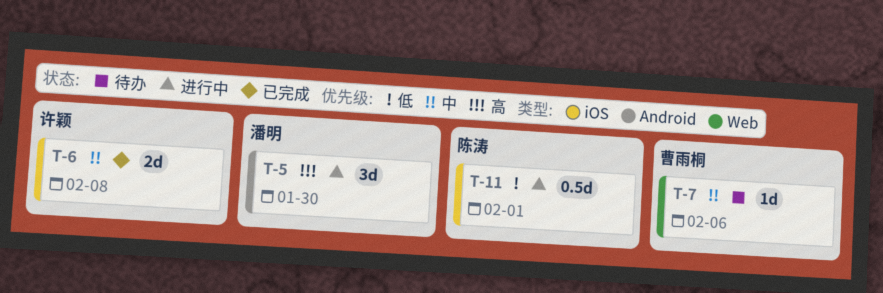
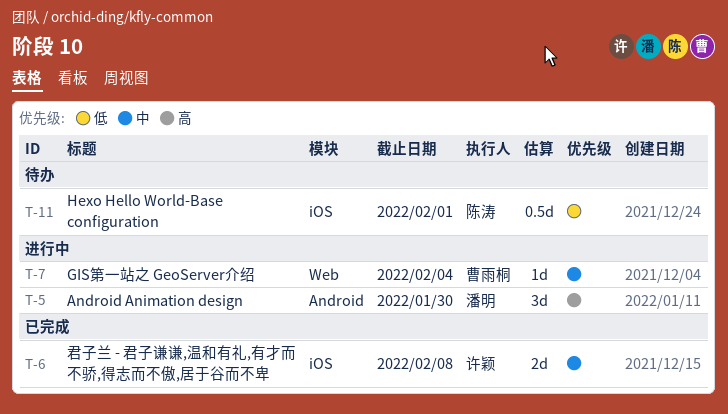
T-7, status: 待办 -> 进行中
T-7, due: Feb 6 -> Feb 4
T-11, status: 进行中 -> 待办

